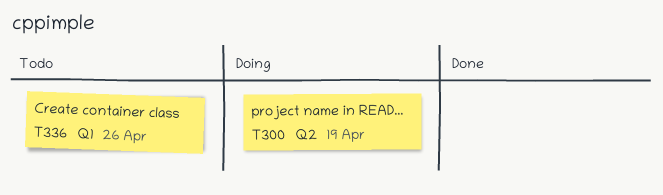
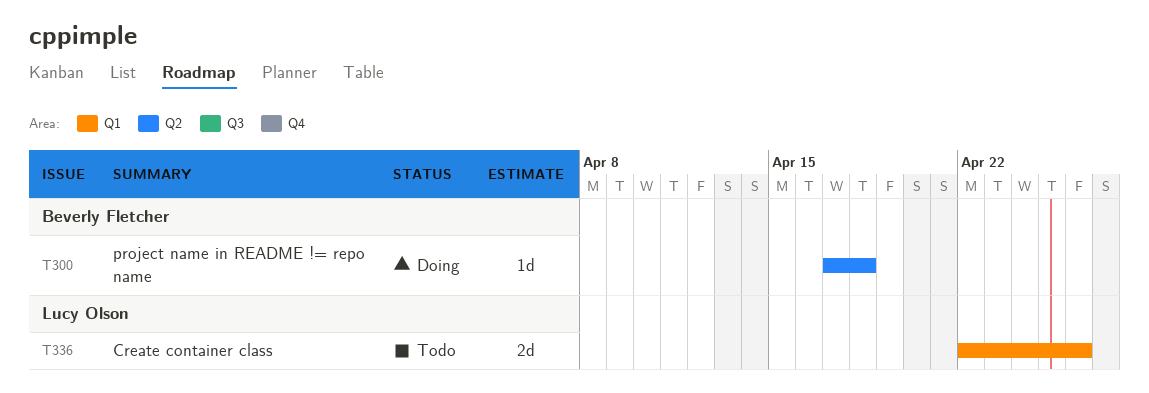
T300, due: Apr 19 -> Apr 18

